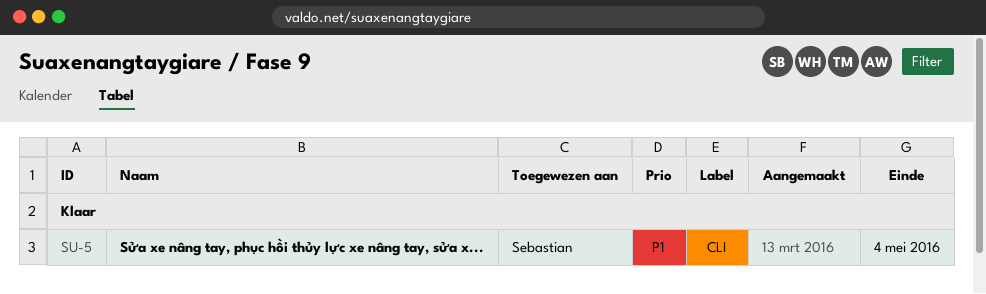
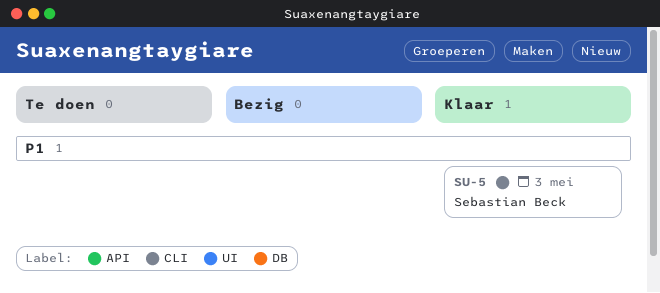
SU-5, due: May 4 -> May 3

